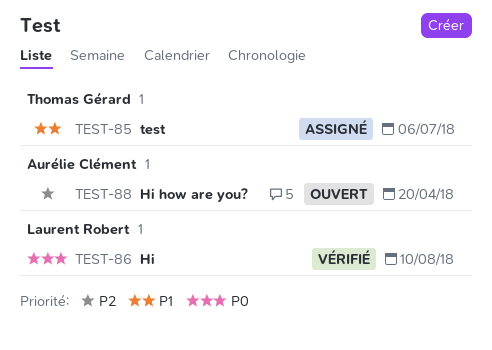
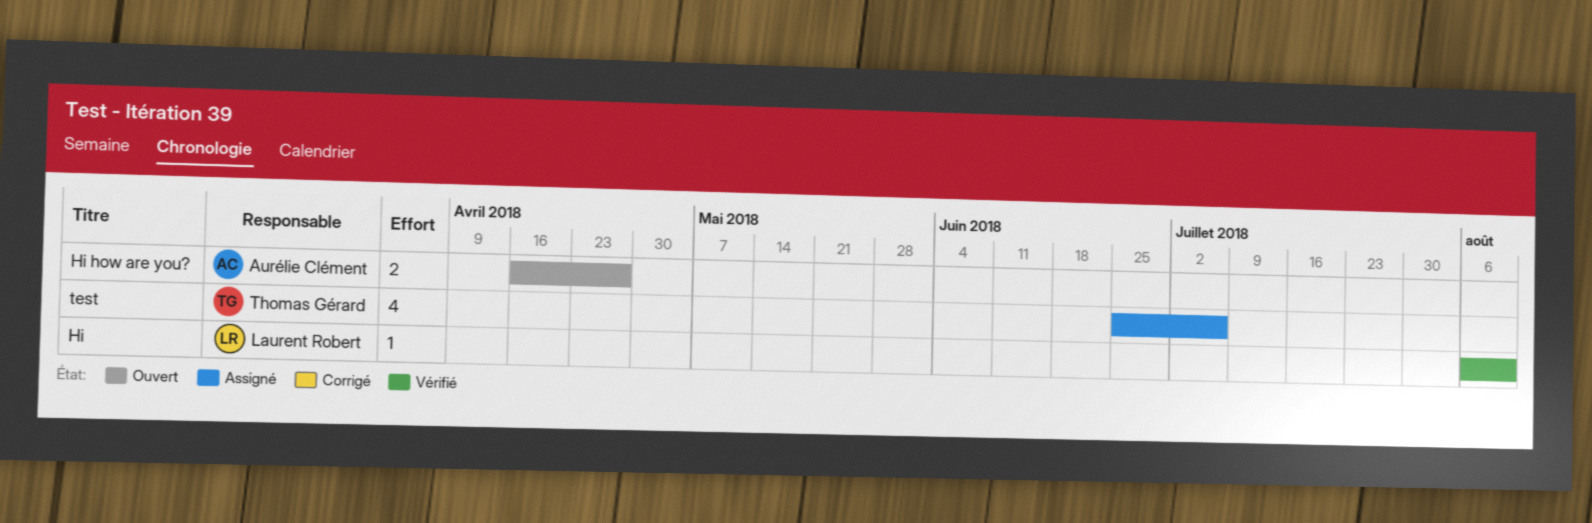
Hi how are you?, due: Apr 20 -> Apr 27

